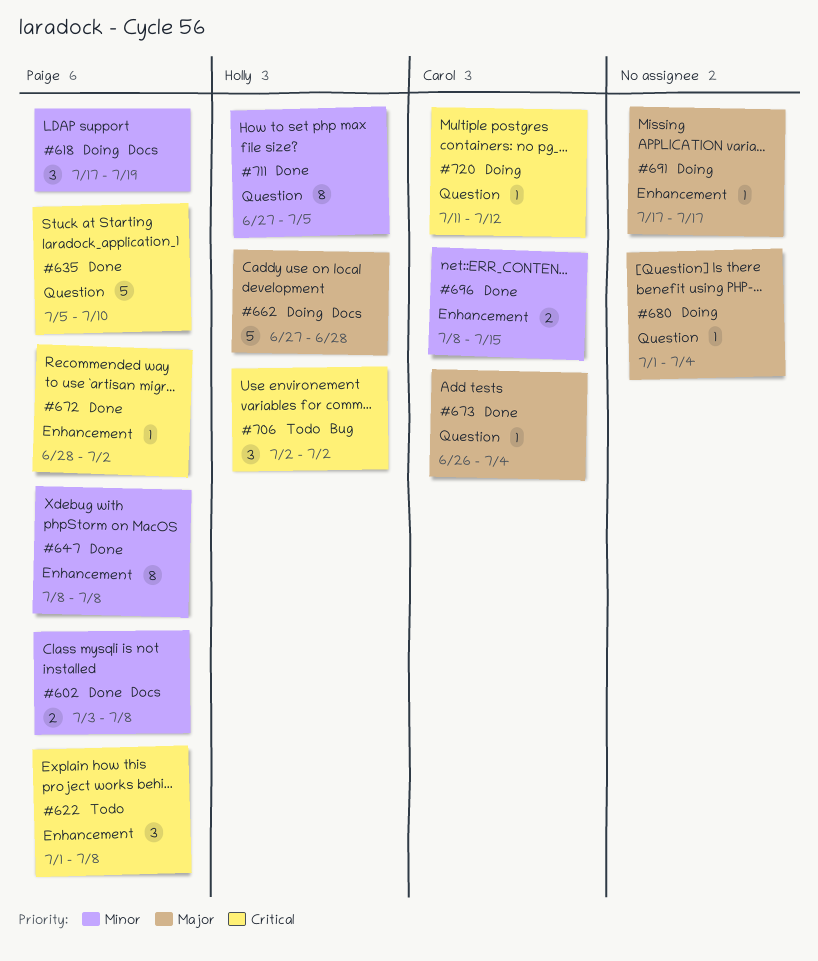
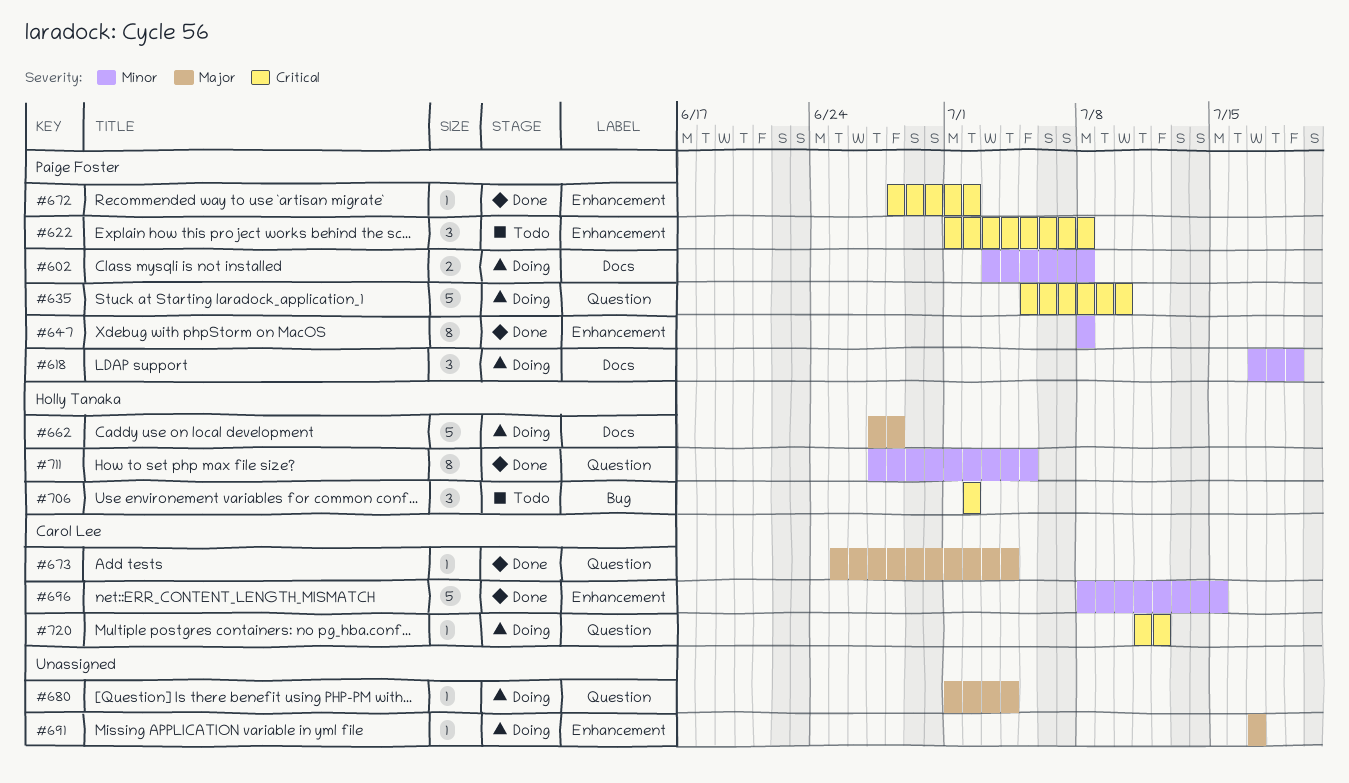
#602, status: Done -> Doing
#635, status: Done -> Doing
#673, start: Jun 26 -> Jun 25
#696, estimate: 2 -> 5

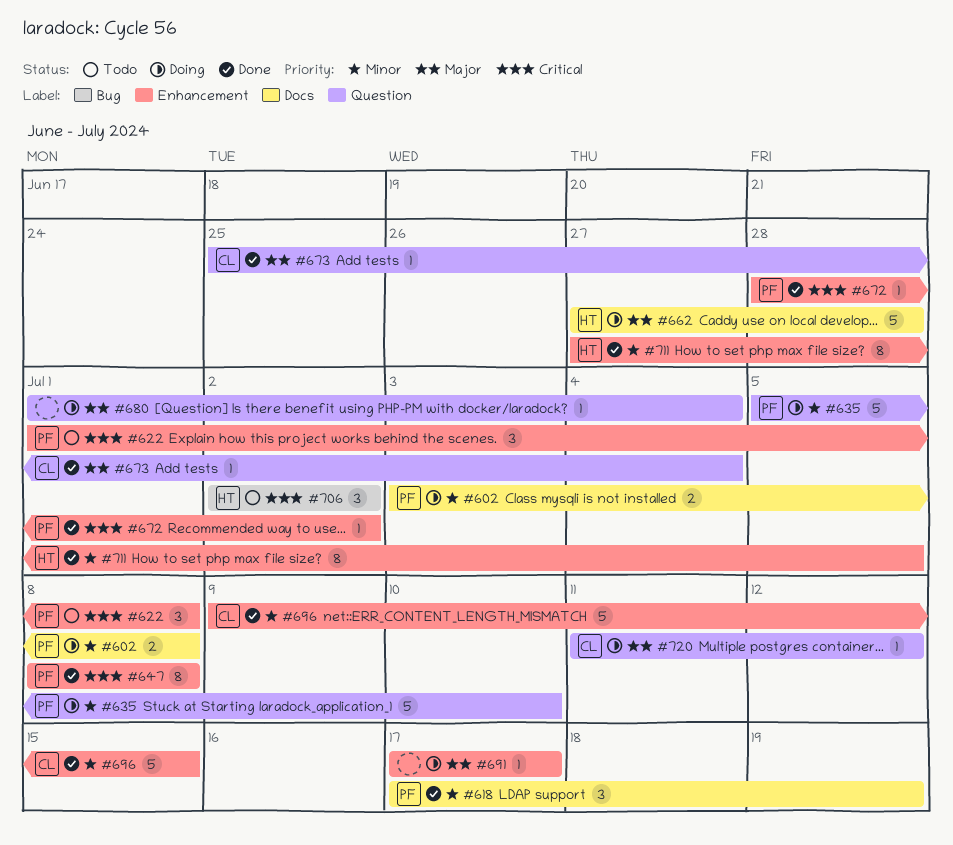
#618, status: Doing -> Done
#635, priority: Critical -> Minor
#647, priority: Minor -> Critical
#696, start: Jul 8 -> Jul 9
#711, label: Question -> Enhancement
#720, priority: Critical -> Major

